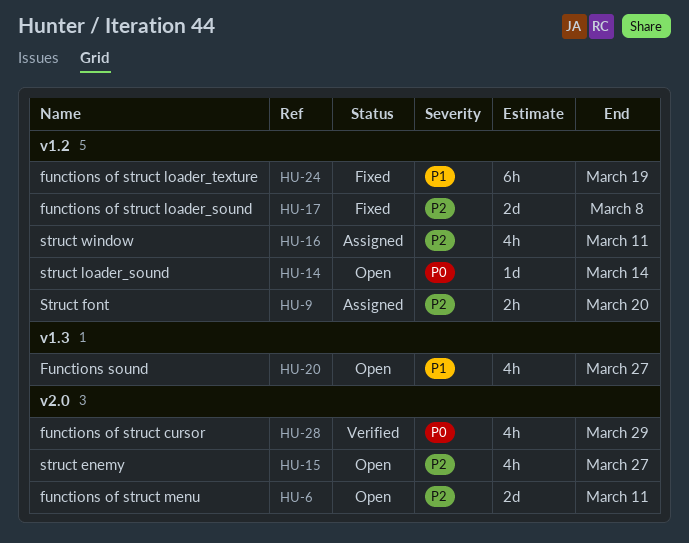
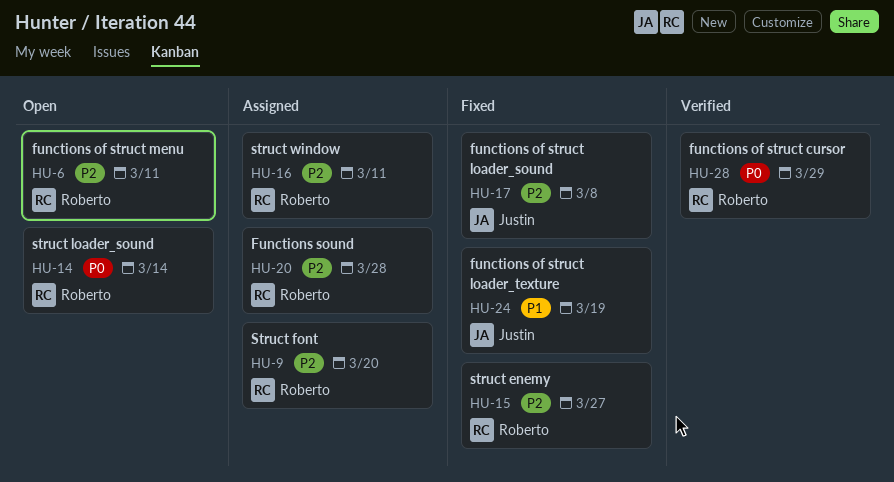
HU-15, status: Open -> Fixed
HU-20, status: Open -> Assigned
HU-20, priority: P1 -> P2
HU-20, due: Mar 27 -> Mar 28

